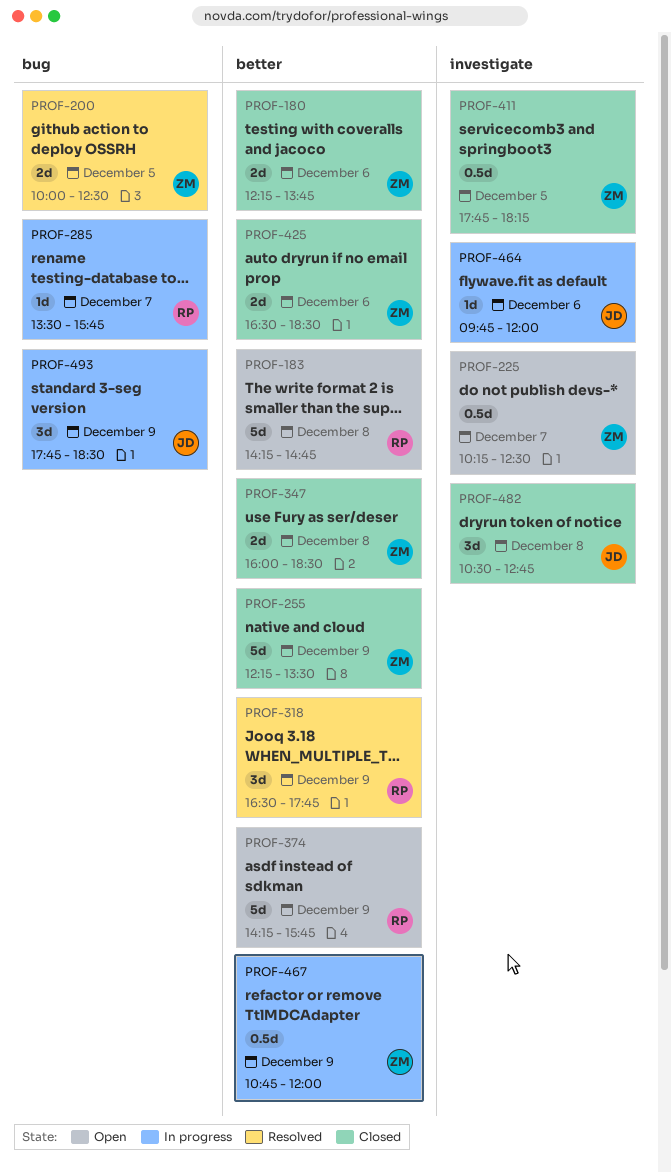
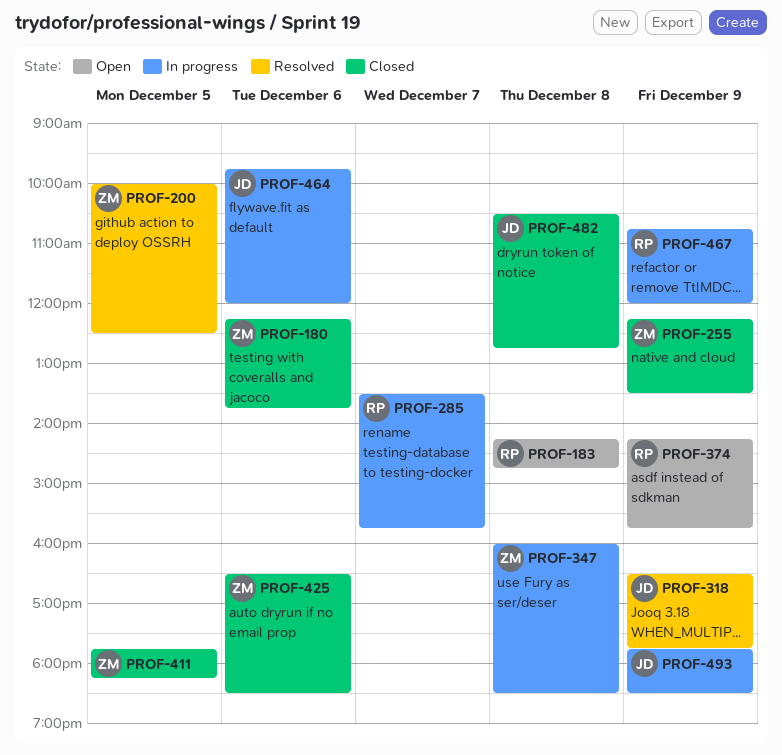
PROF-225: present -> none
PROF-318, owner: RP -> JD
PROF-347, status: Closed -> In progress
PROF-467, owner: ZM -> RP

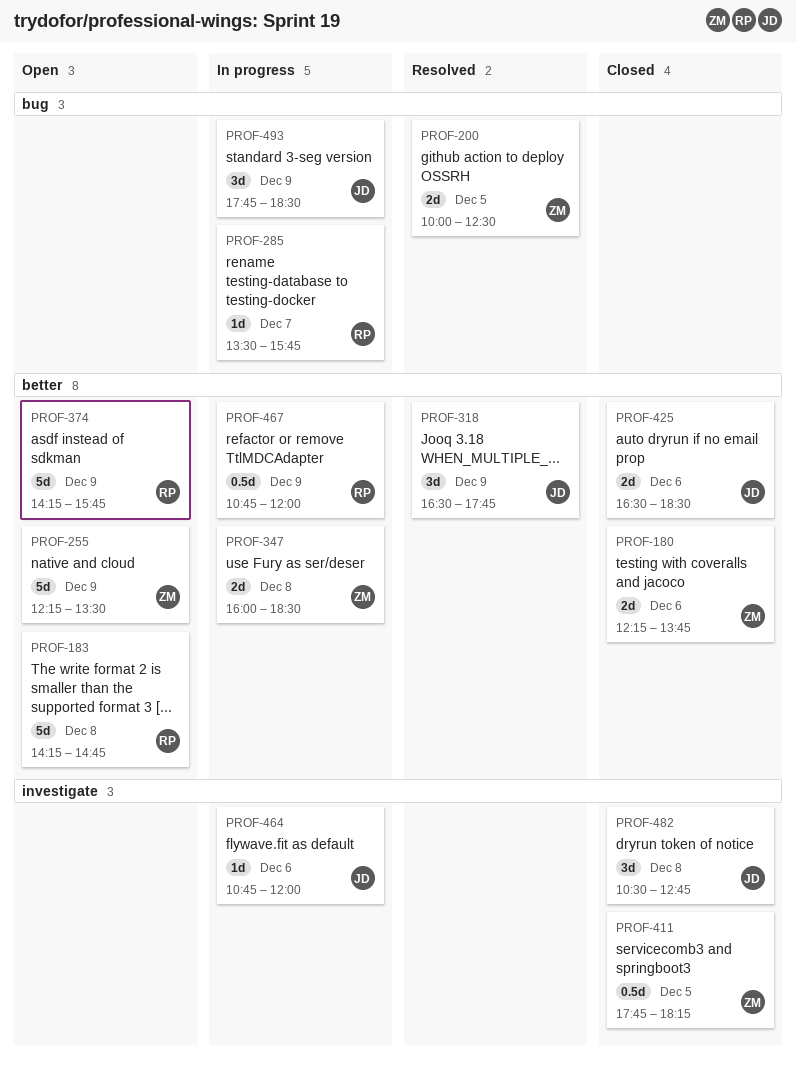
PROF-255, status: Closed -> Open
PROF-425, owner: ZM -> JD
PROF-464, begins: 09:45 -> 10:45

